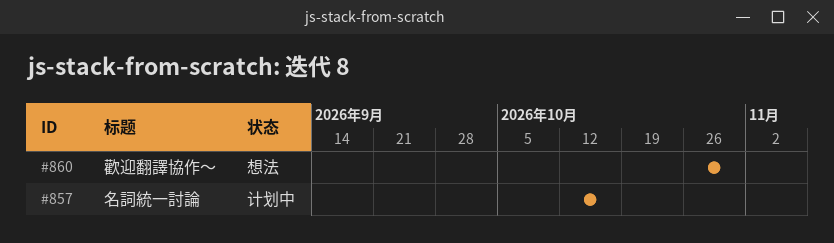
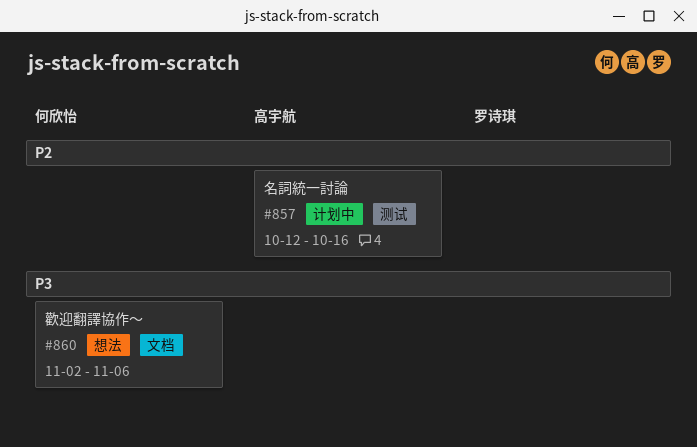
#860, start: Oct 26 -> Nov 2
#860, due: Oct 30 -> Nov 6

